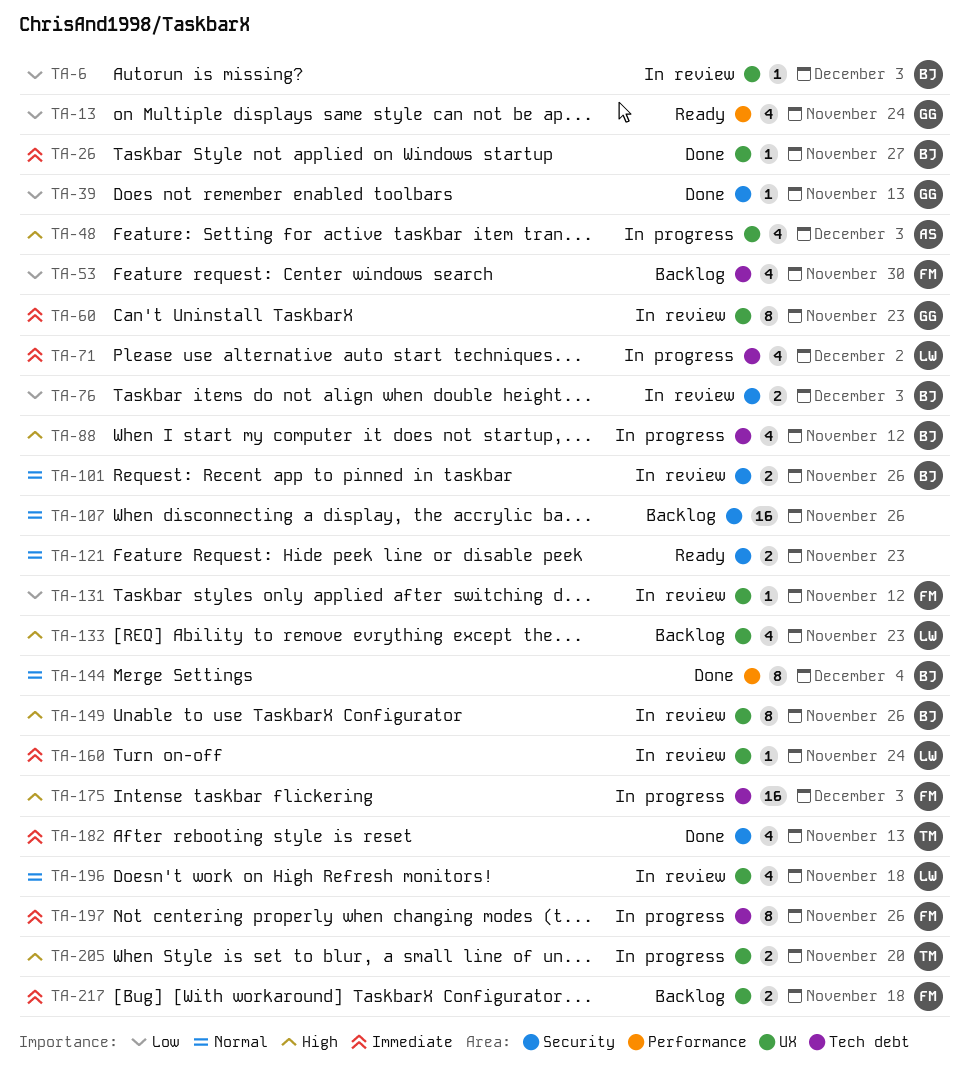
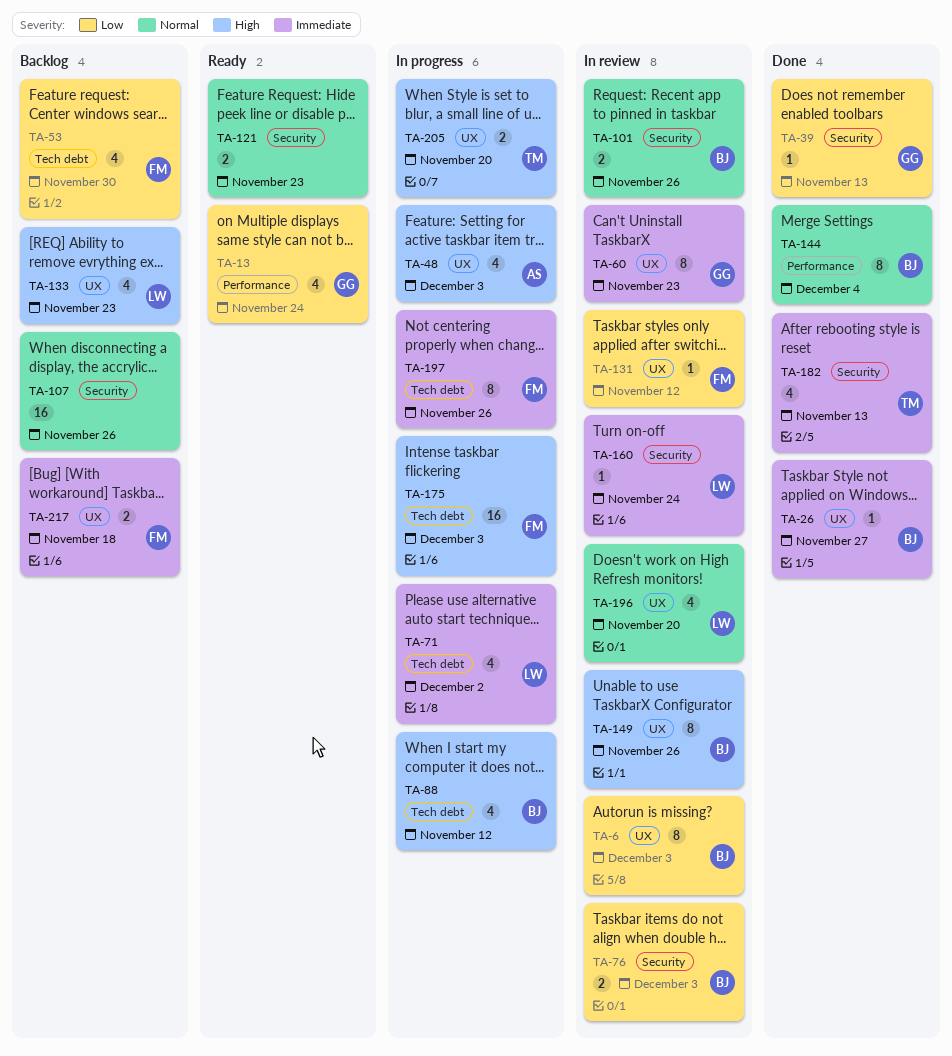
TA-6, estimate: 1 -> 8
TA-160, label: UX -> Security
TA-196, due: Nov 18 -> Nov 20

